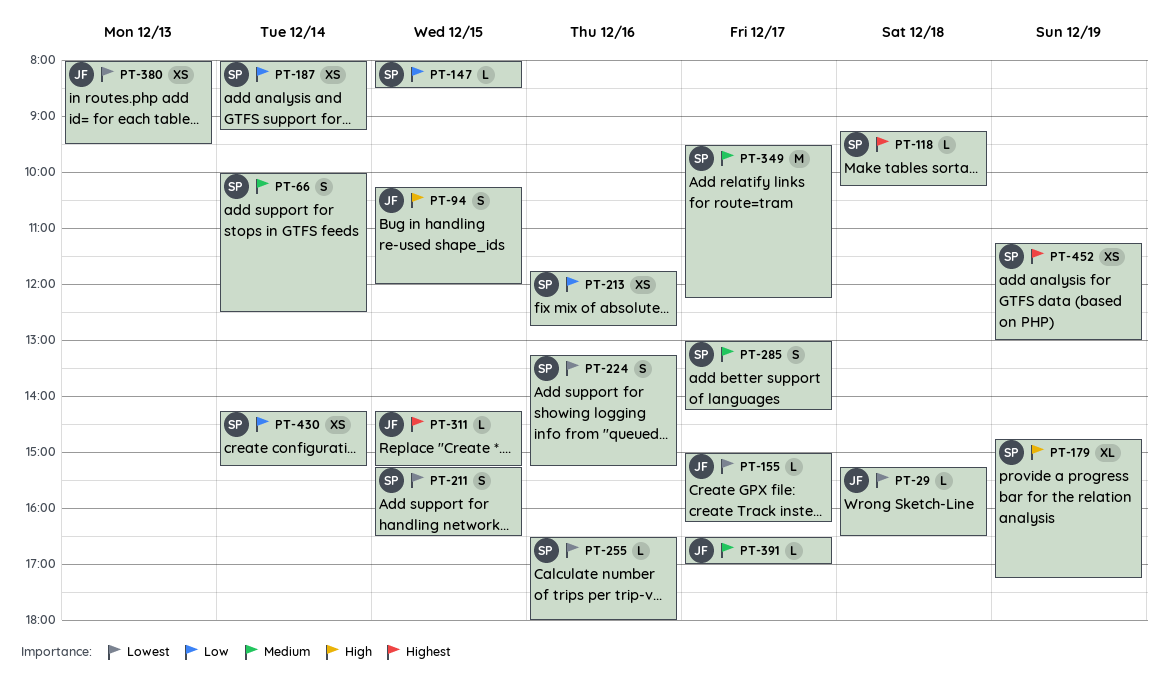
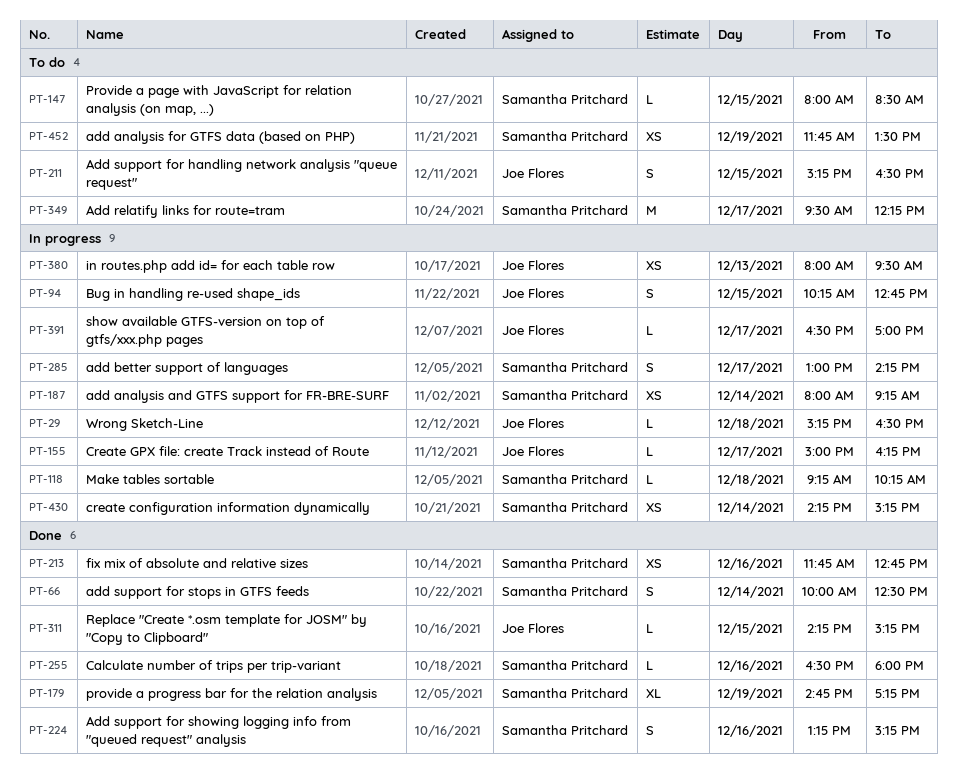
PT-94, ends: 12:00 -> 12:45
PT-211, owner: Samantha Pritchard -> Joe Flores
PT-452, begins: 11:15 -> 11:45
PT-452, ends: 13:00 -> 13:30

